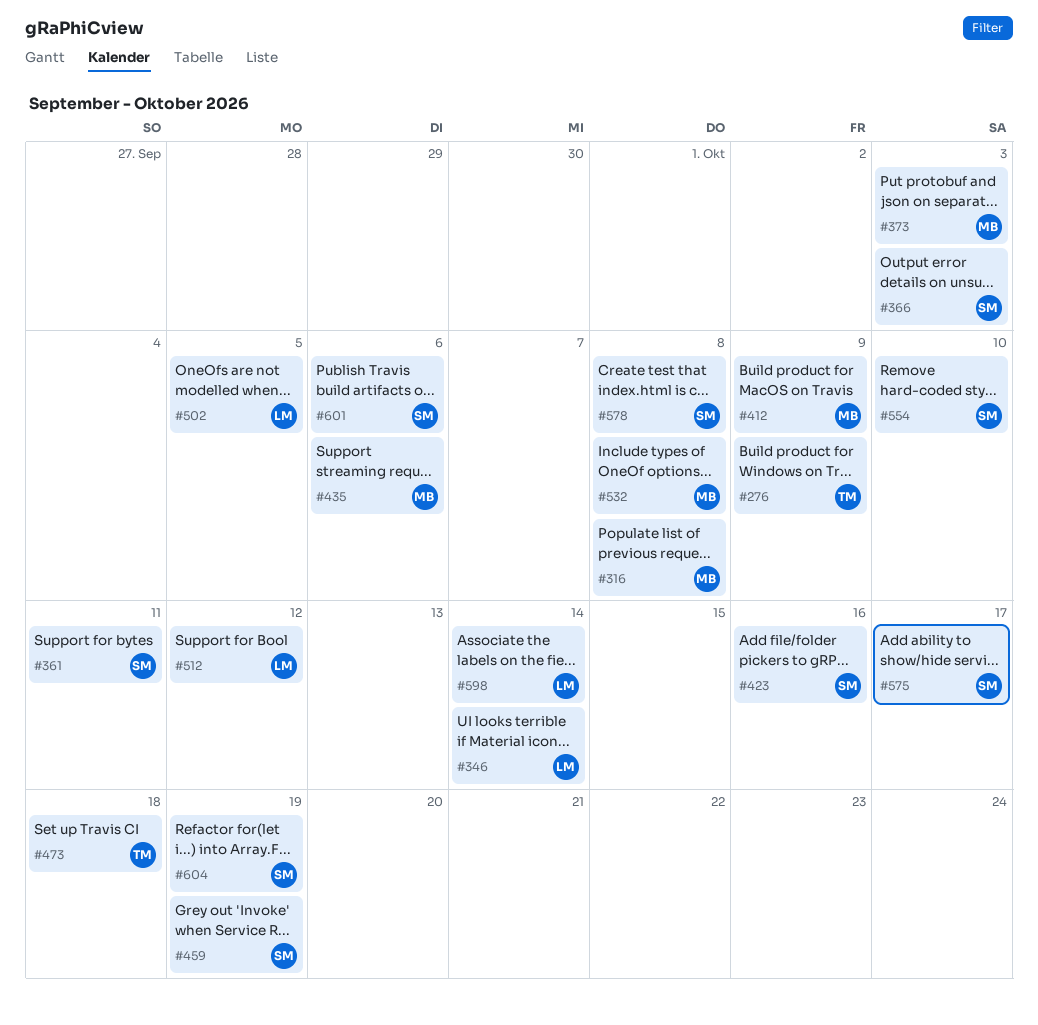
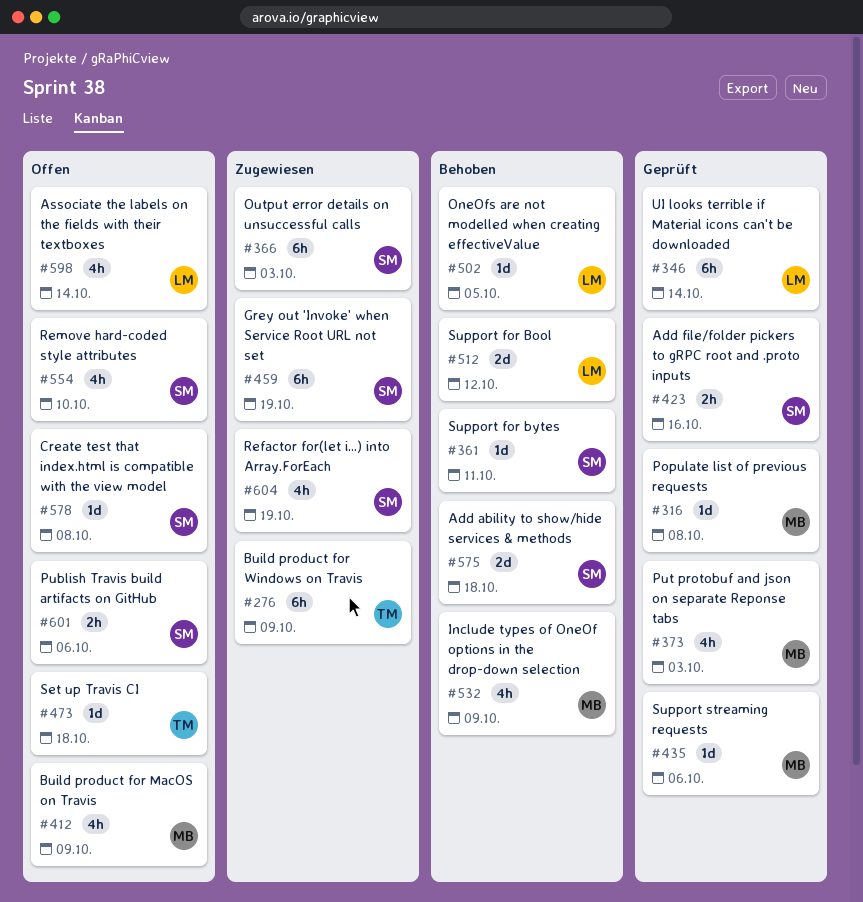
#532, due: Oct 8 -> Oct 9
#575, due: Oct 17 -> Oct 18

